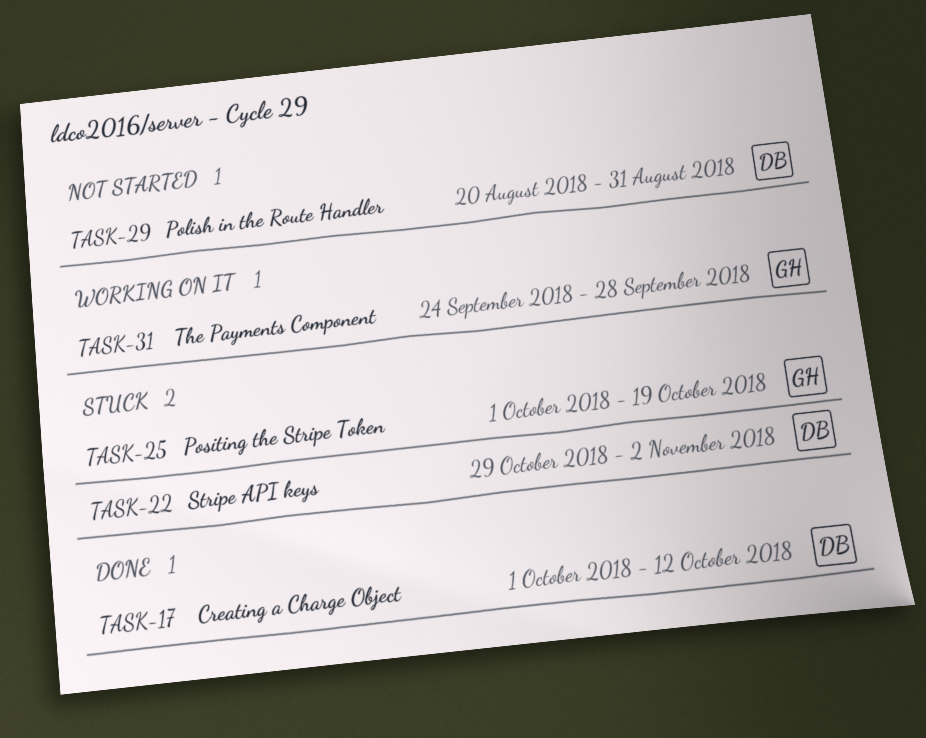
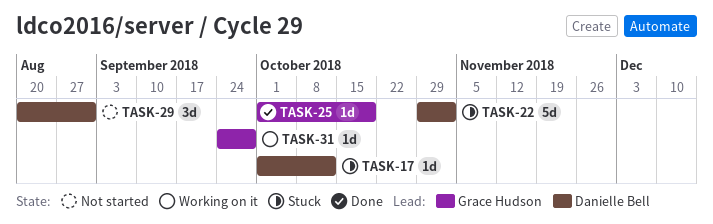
TASK-17, status: Done -> Stuck
TASK-25, status: Stuck -> Done

